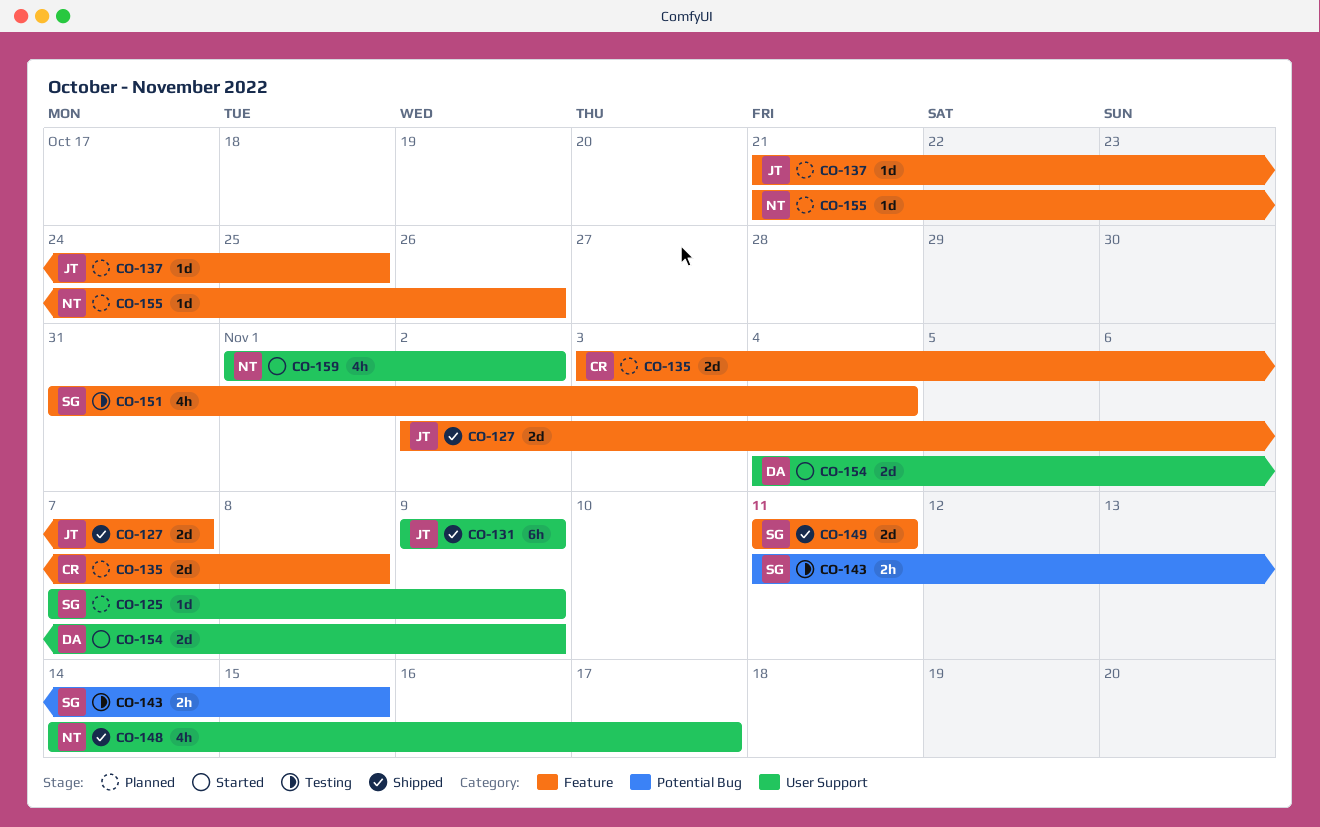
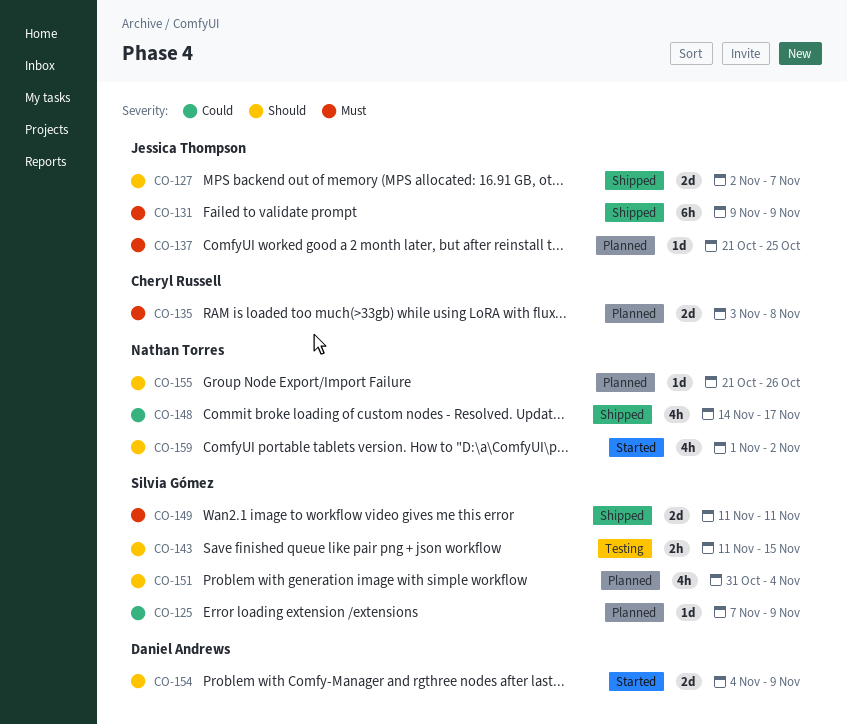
CO-151, status: Testing -> Planned

